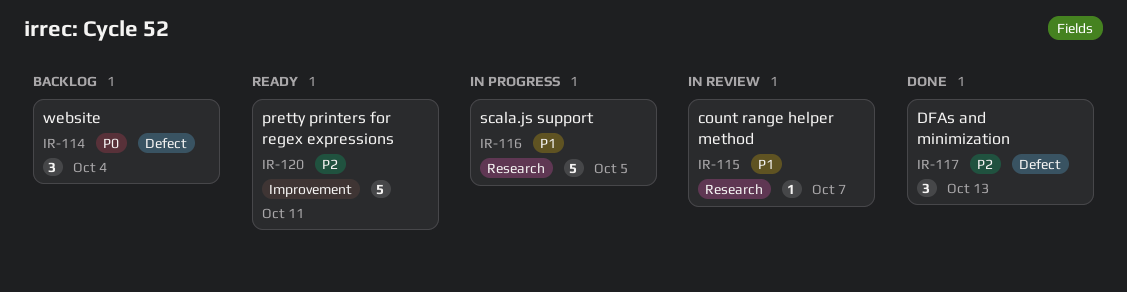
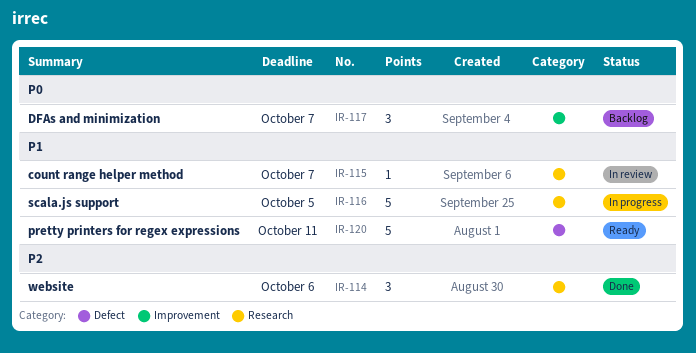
IR-114, status: Backlog -> Done
IR-114, priority: P0 -> P2
IR-114, label: Defect -> Research
IR-114, due: Oct 4 -> Oct 6
IR-117, status: Done -> Backlog
IR-117, priority: P2 -> P0
IR-117, label: Defect -> Improvement
IR-117, due: Oct 13 -> Oct 7
IR-120, priority: P2 -> P1
IR-120, label: Improvement -> Defect

